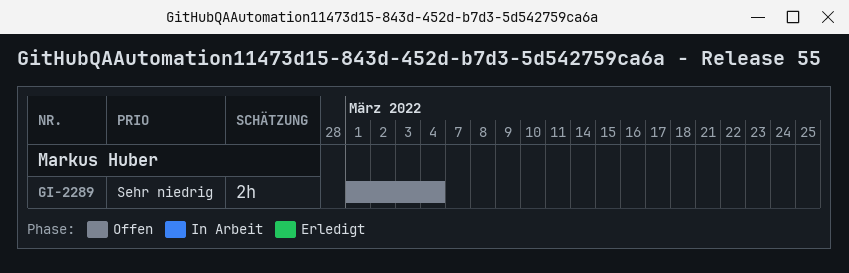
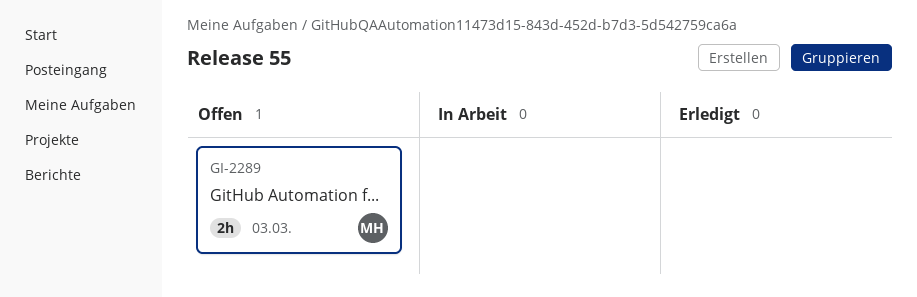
GI-2289, due: Mar 4 -> Mar 3

